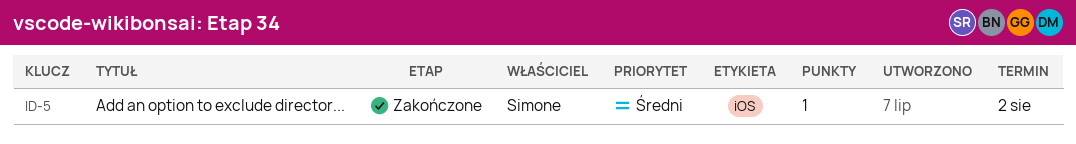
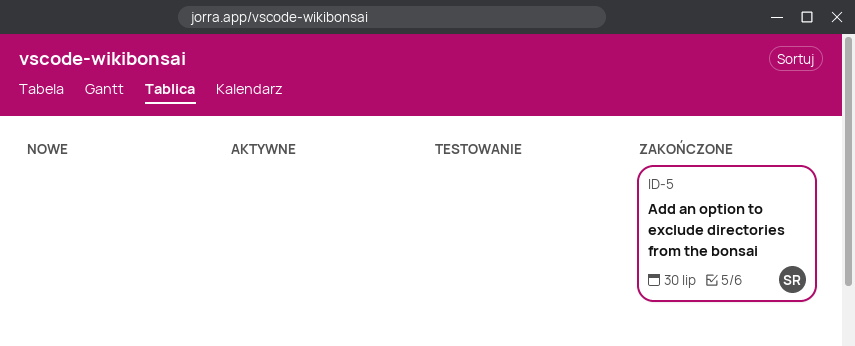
ID-5, due: Aug 2 -> Jul 30

